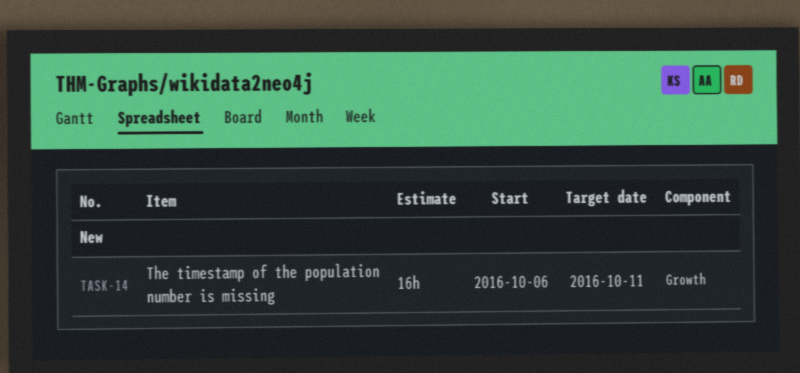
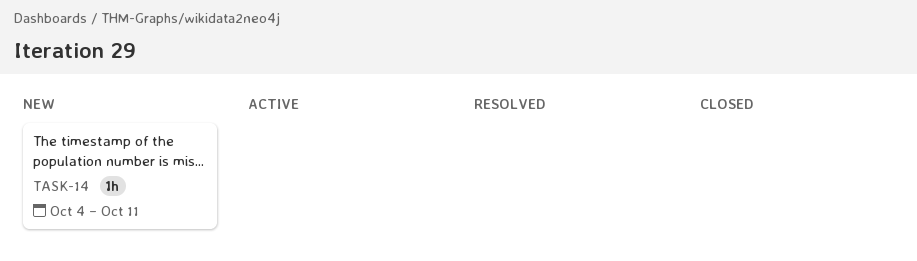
TASK-14, estimate: 16h -> 1h
TASK-14, start: Oct 6 -> Oct 4

